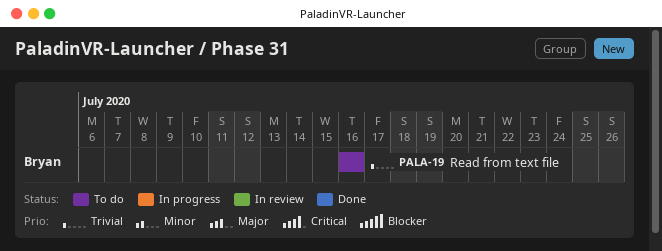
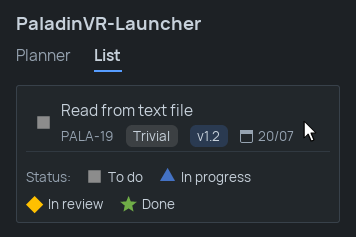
PALA-19, due: Jul 16 -> Jul 20

